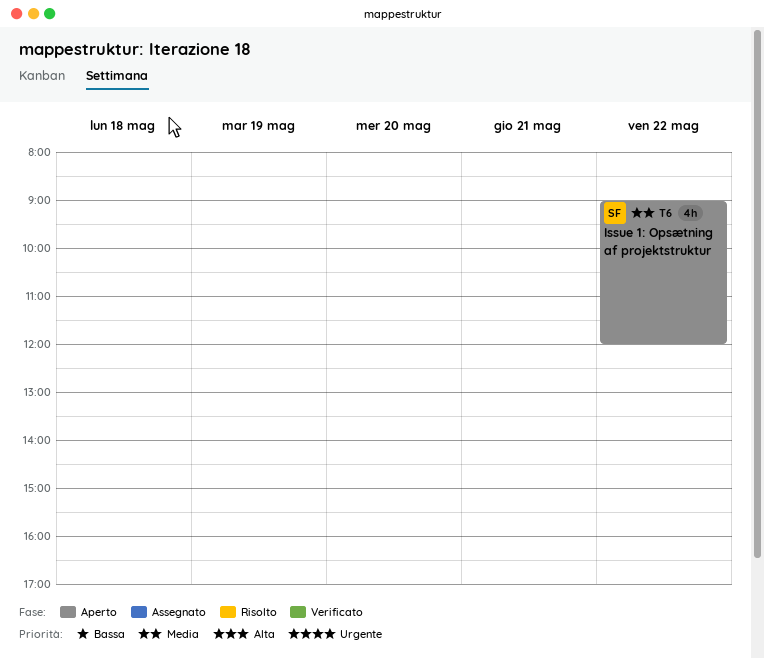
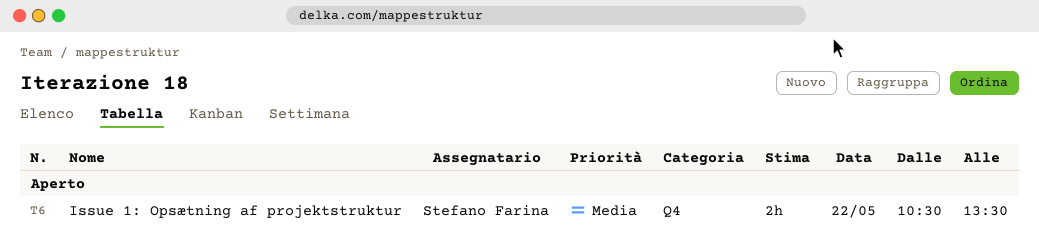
T6, estimate: 4h -> 2h
T6, begins: 09:00 -> 10:30
T6, ends: 12:00 -> 13:30

